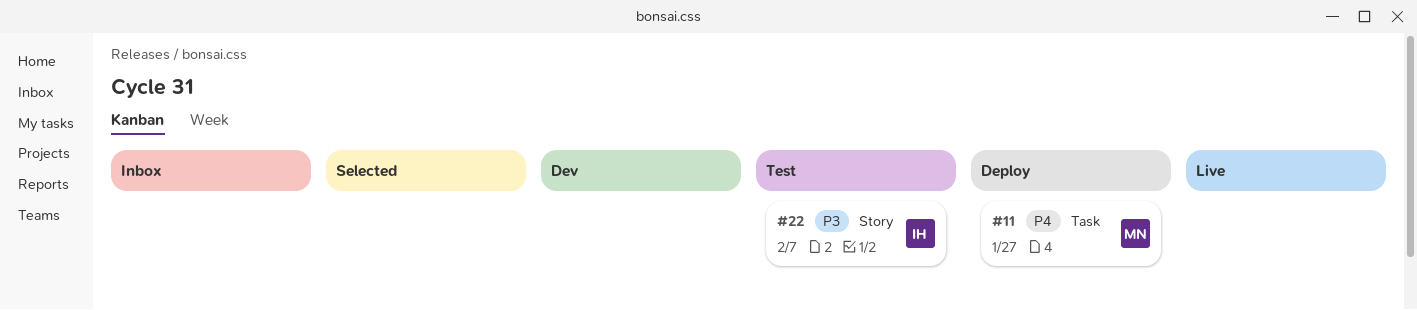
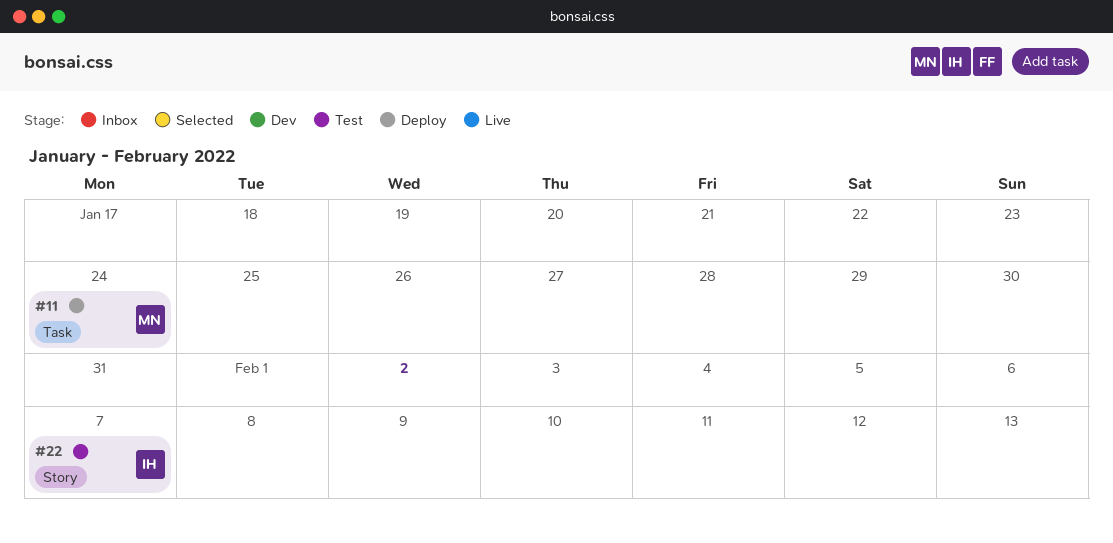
#11, due: Jan 27 -> Jan 24

